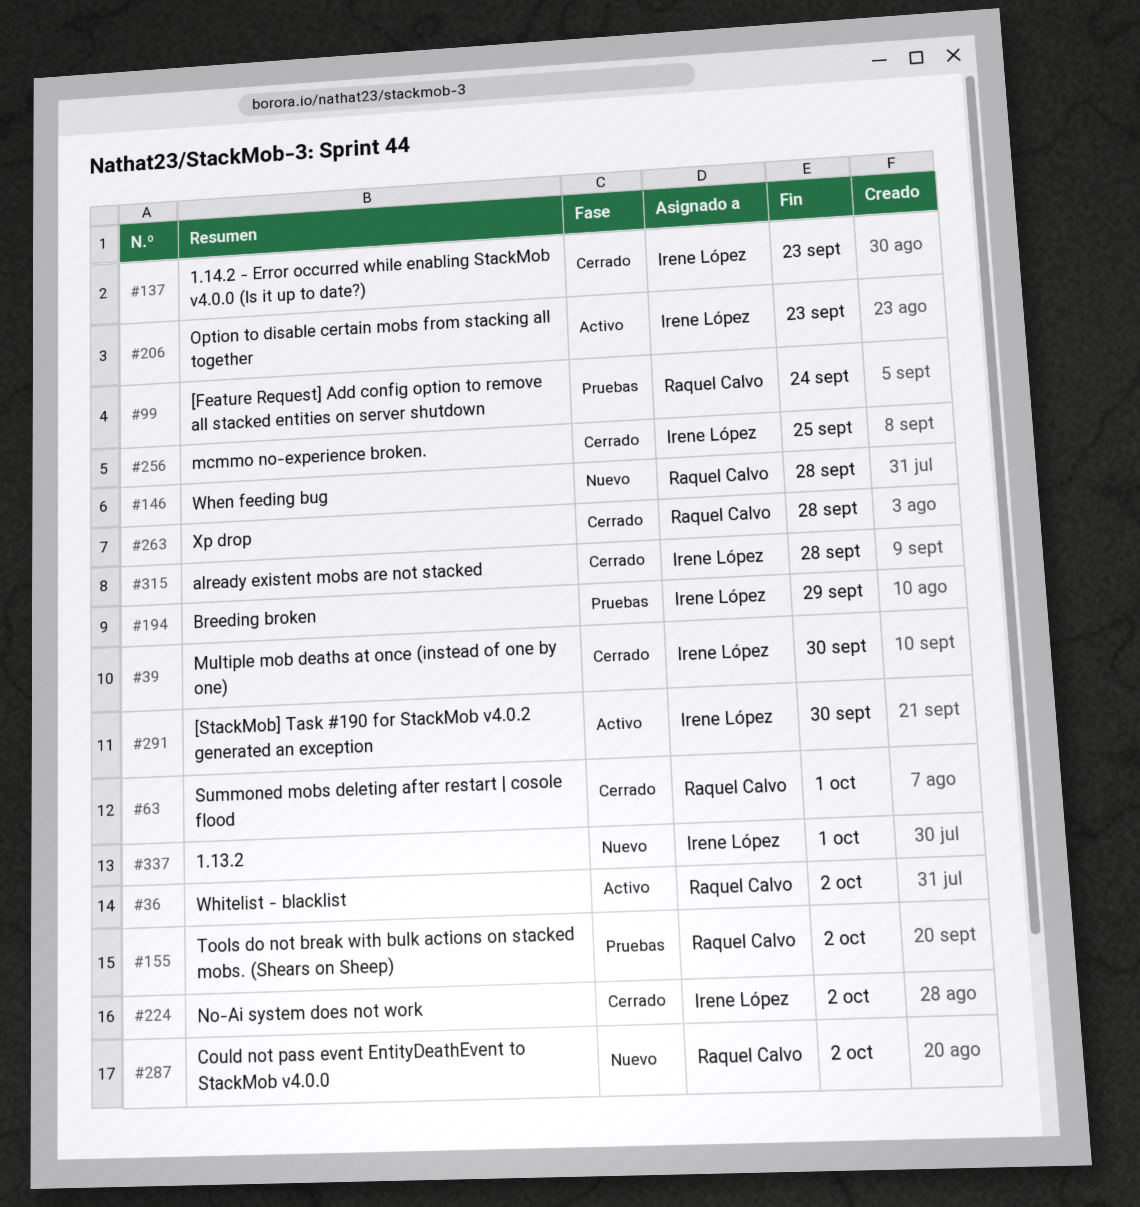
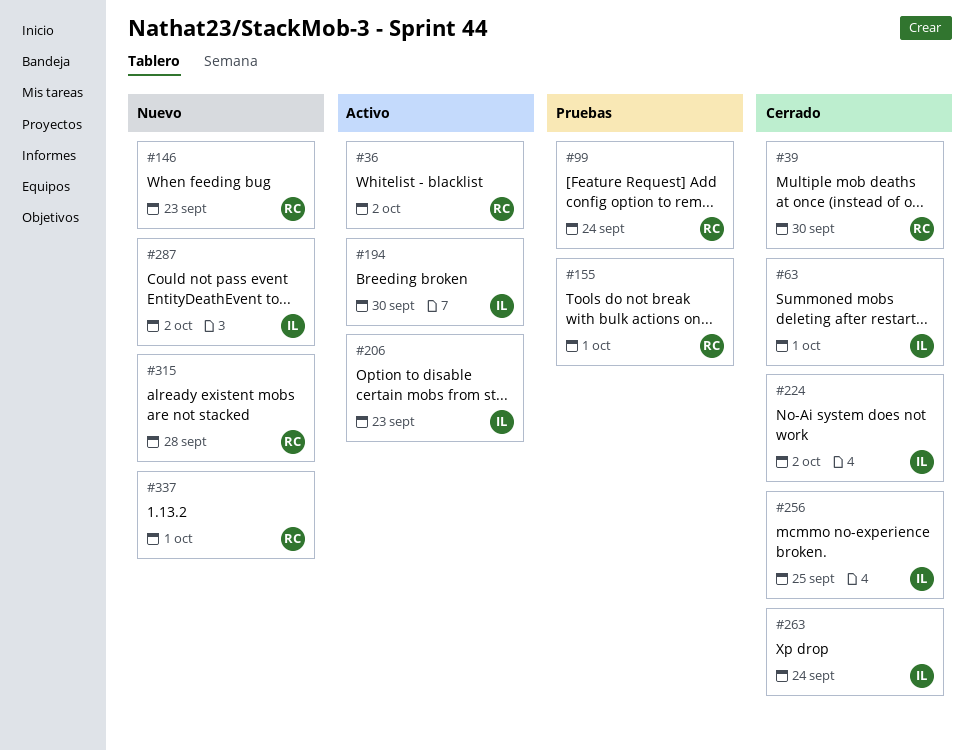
#39, owner: Irene López -> Raquel Calvo
#63, owner: Raquel Calvo -> Irene López
#137: present -> none
#146, due: Sep 28 -> Sep 23
#155, due: Oct 2 -> Oct 1
#194, status: Pruebas -> Activo
#194, due: Sep 29 -> Sep 30
#263, owner: Raquel Calvo -> Irene López
#263, due: Sep 28 -> Sep 24
#287, owner: Raquel Calvo -> Irene López
#291: present -> none
#315, status: Cerrado -> Nuevo
#315, owner: Irene López -> Raquel Calvo
#337, owner: Irene López -> Raquel Calvo

